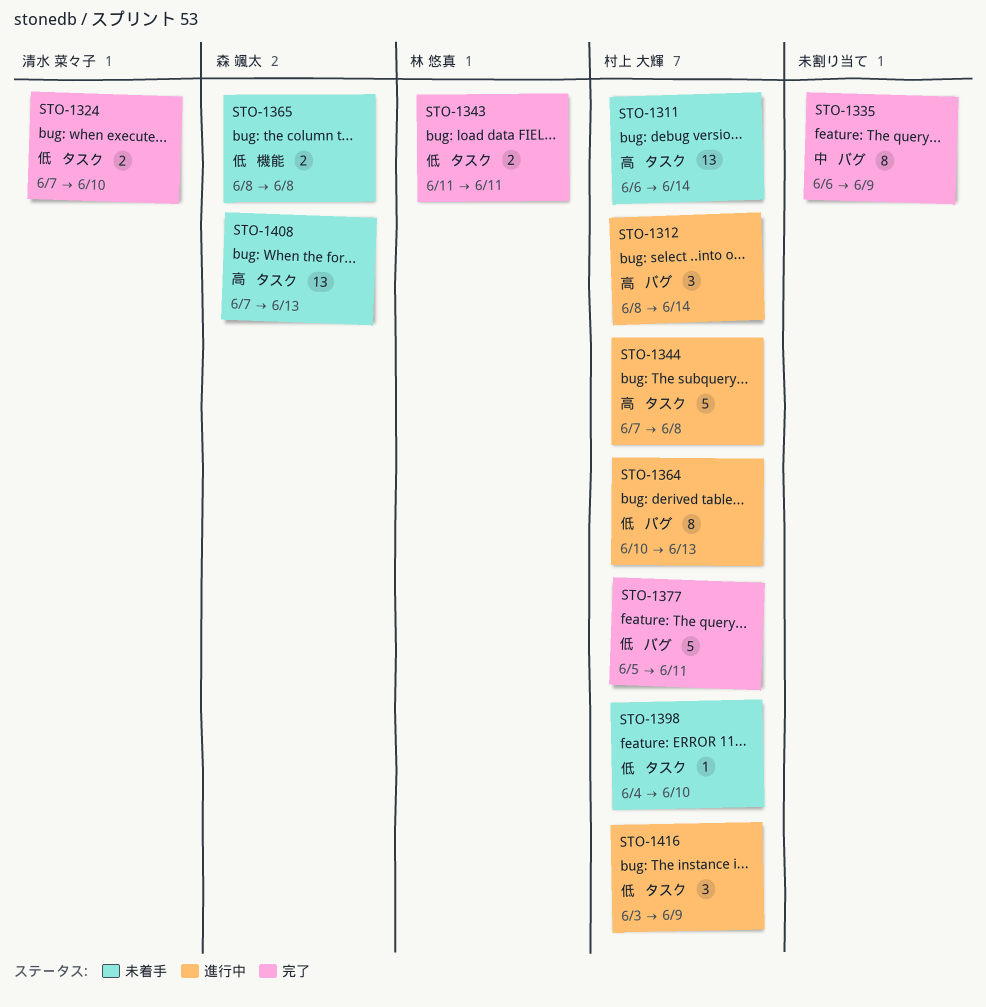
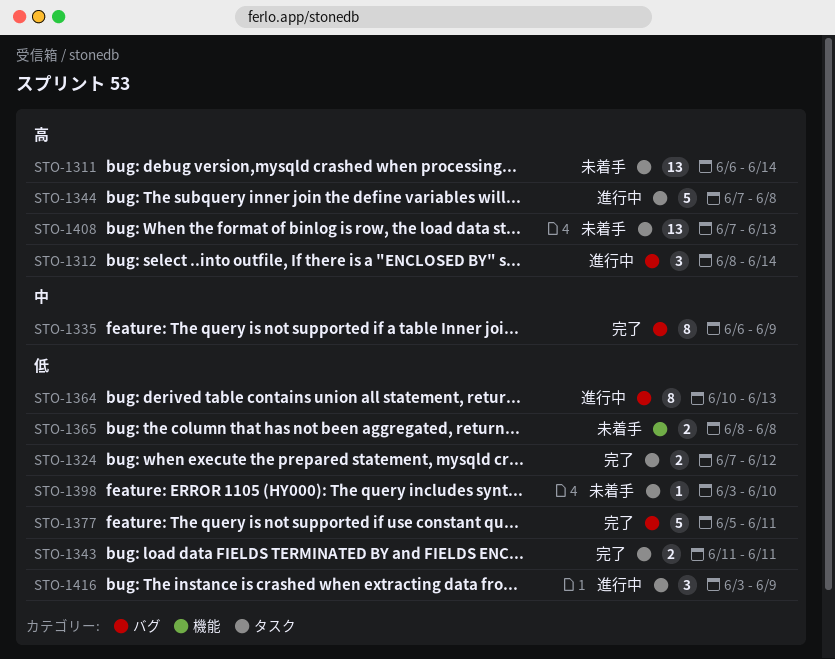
STO-1324, due: Jun 10 -> Jun 12
STO-1398, start: Jun 4 -> Jun 3

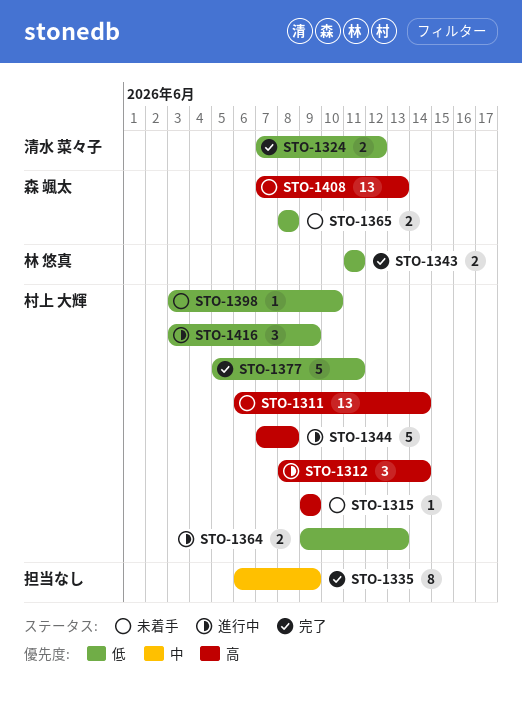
STO-1315: none -> present
STO-1364, estimate: 8 -> 2
STO-1364, start: Jun 10 -> Jun 9

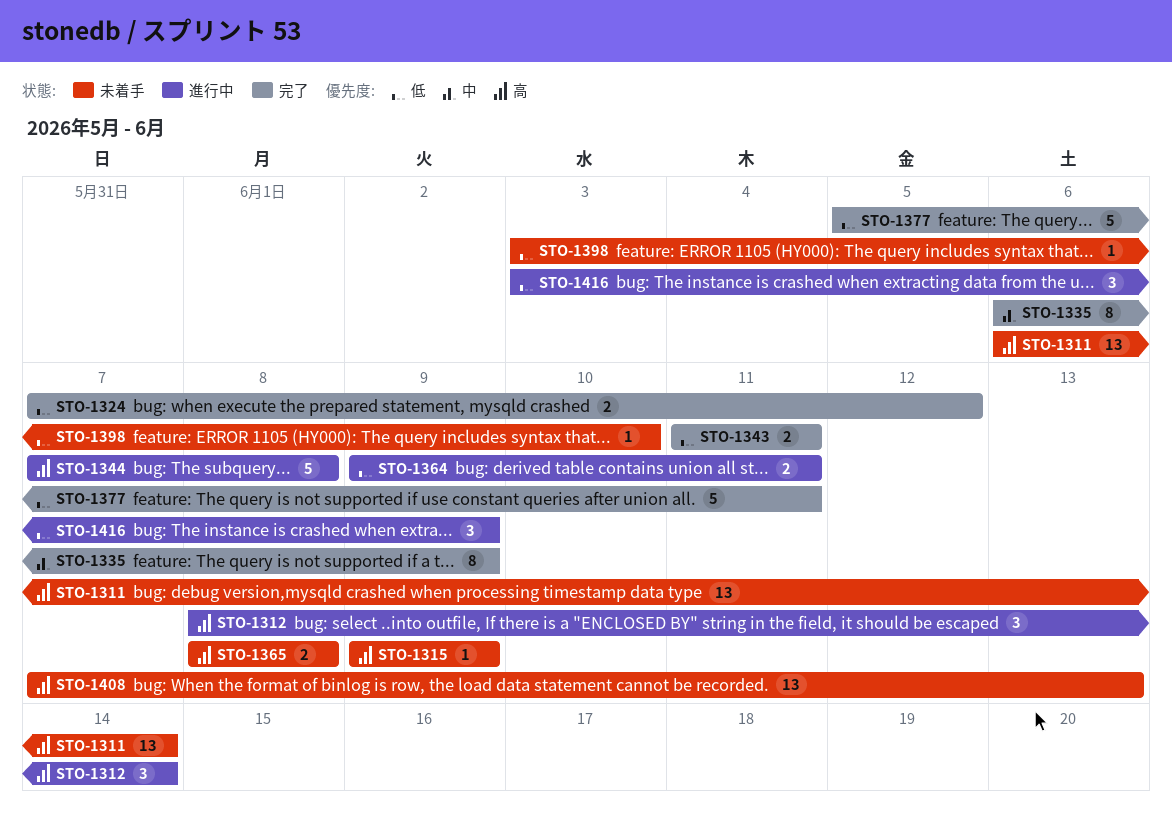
STO-1364, due: Jun 13 -> Jun 11
STO-1365, priority: 低 -> 高

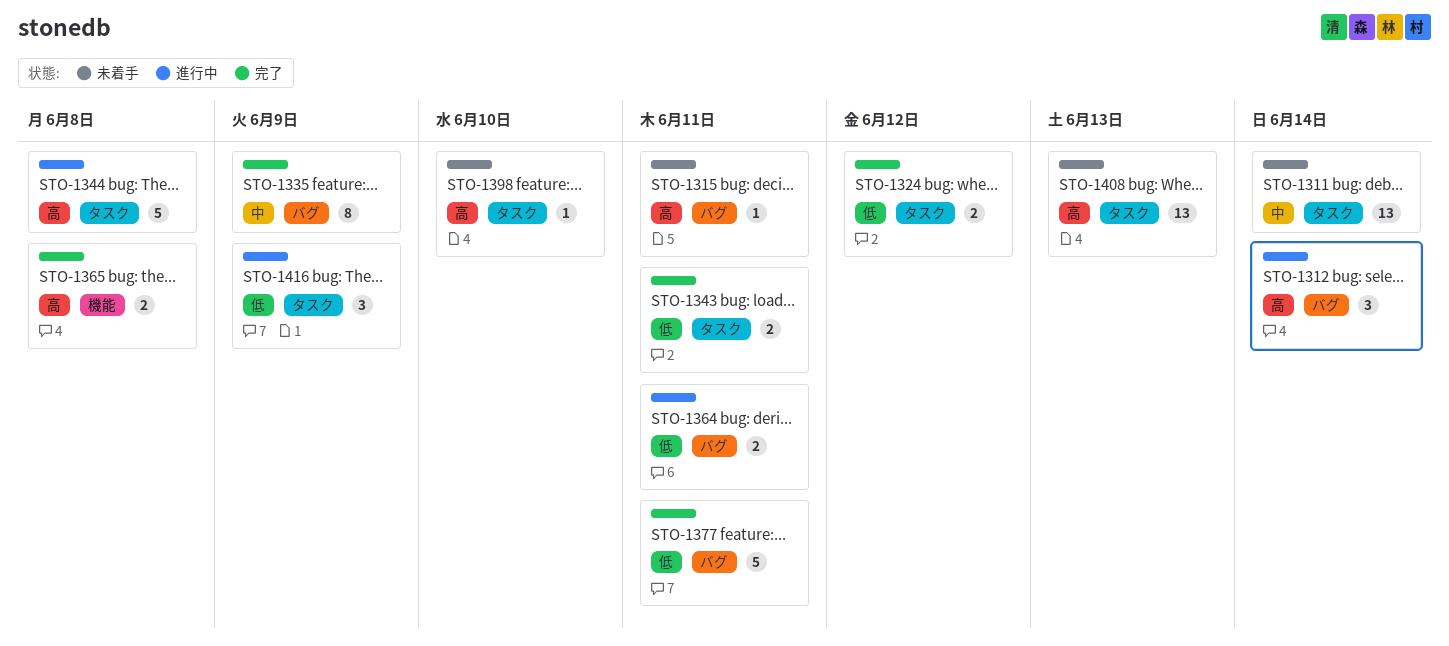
STO-1311, priority: 高 -> 中
STO-1315, due: Jun 9 -> Jun 11
STO-1365, status: 未着手 -> 完了
STO-1398, priority: 低 -> 高

